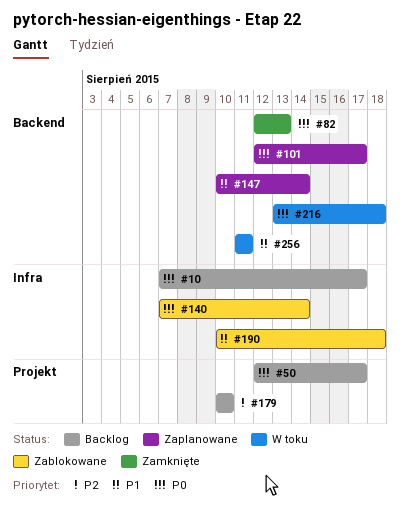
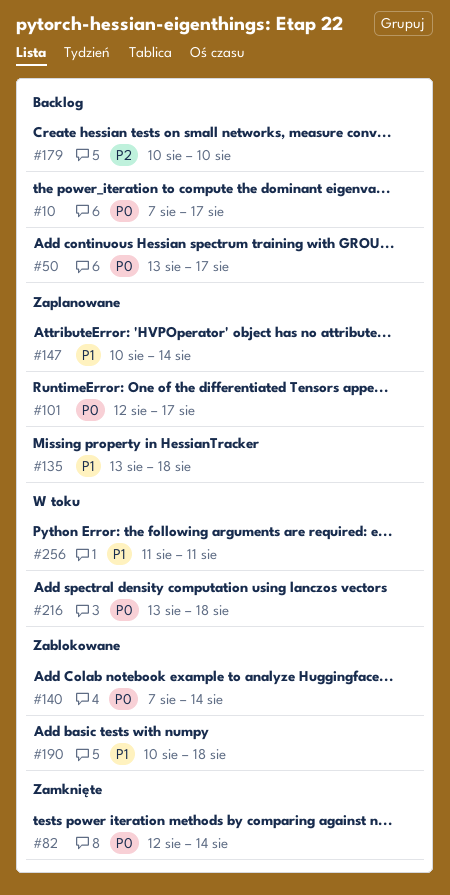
#50, start: Aug 12 -> Aug 13
#82, due: Aug 13 -> Aug 14
#135: none -> present

